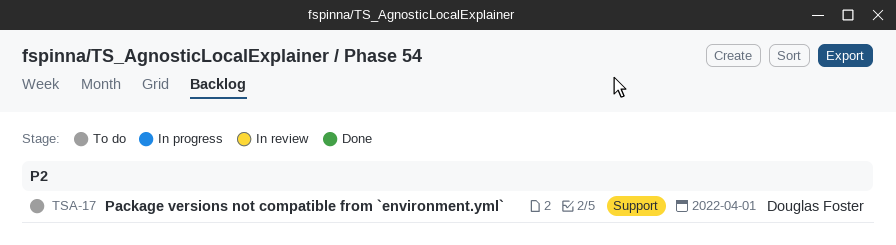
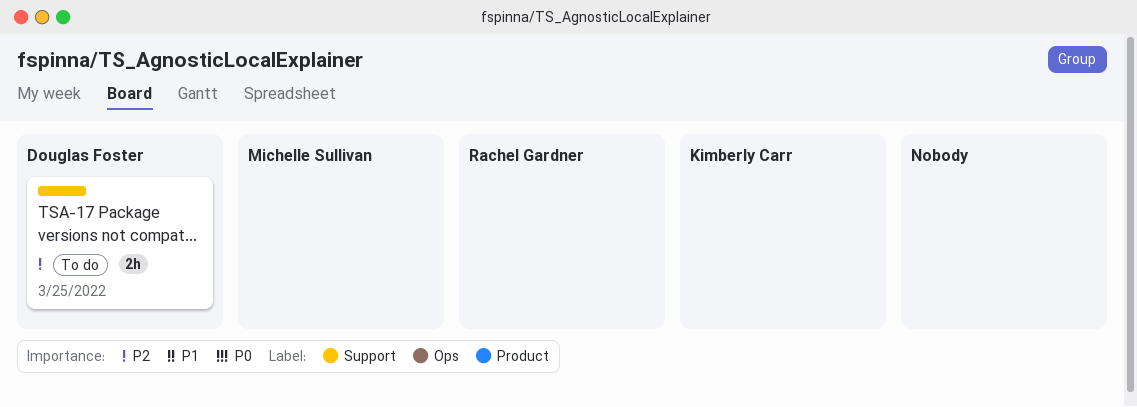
TSA-17, due: Apr 1 -> Mar 25

